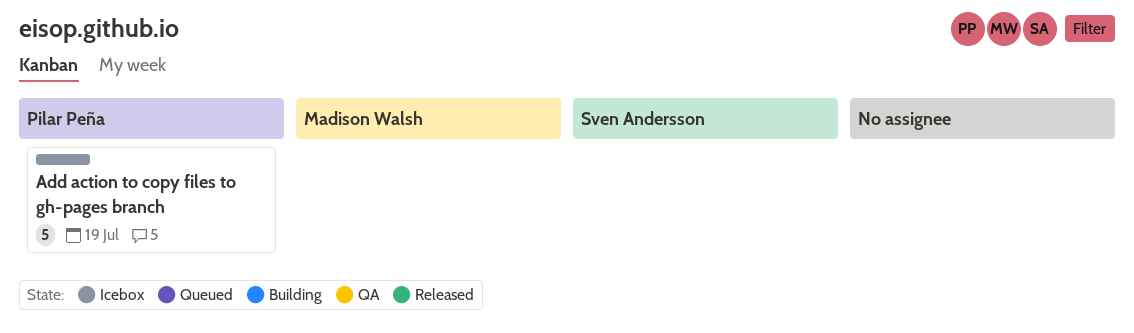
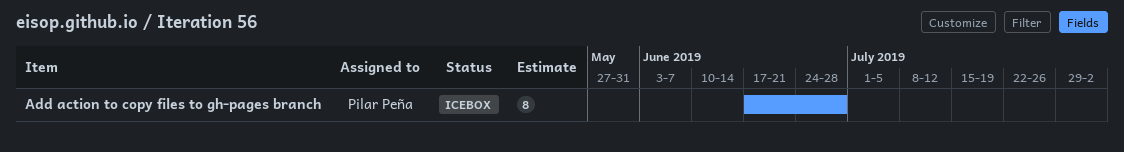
Add action to copy files to gh-pages branch, estimate: 5 -> 8
Add action to copy files to gh-pages branch, due: Jul 19 -> Jun 28

